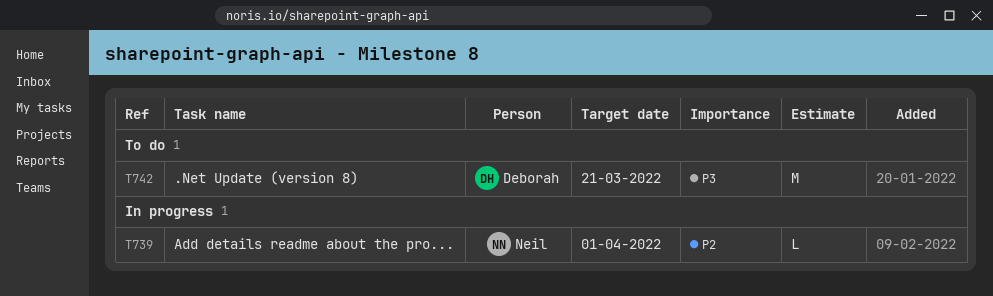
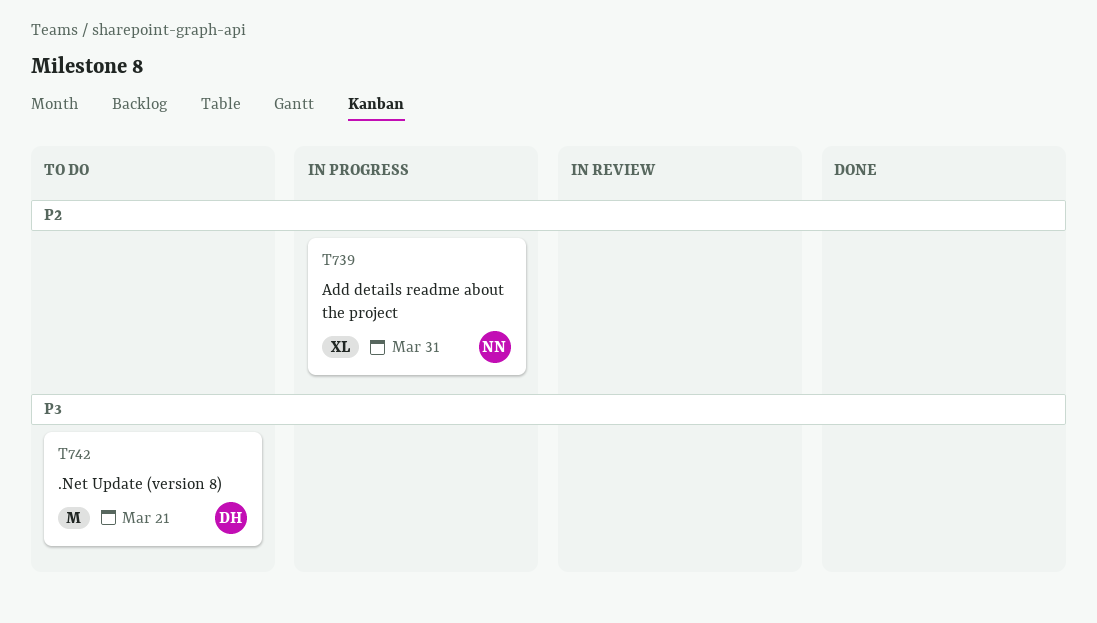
T739, estimate: L -> XL
T739, due: Apr 1 -> Mar 31

